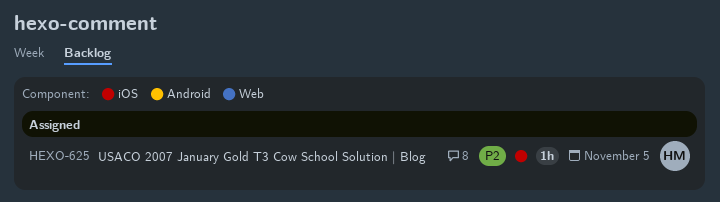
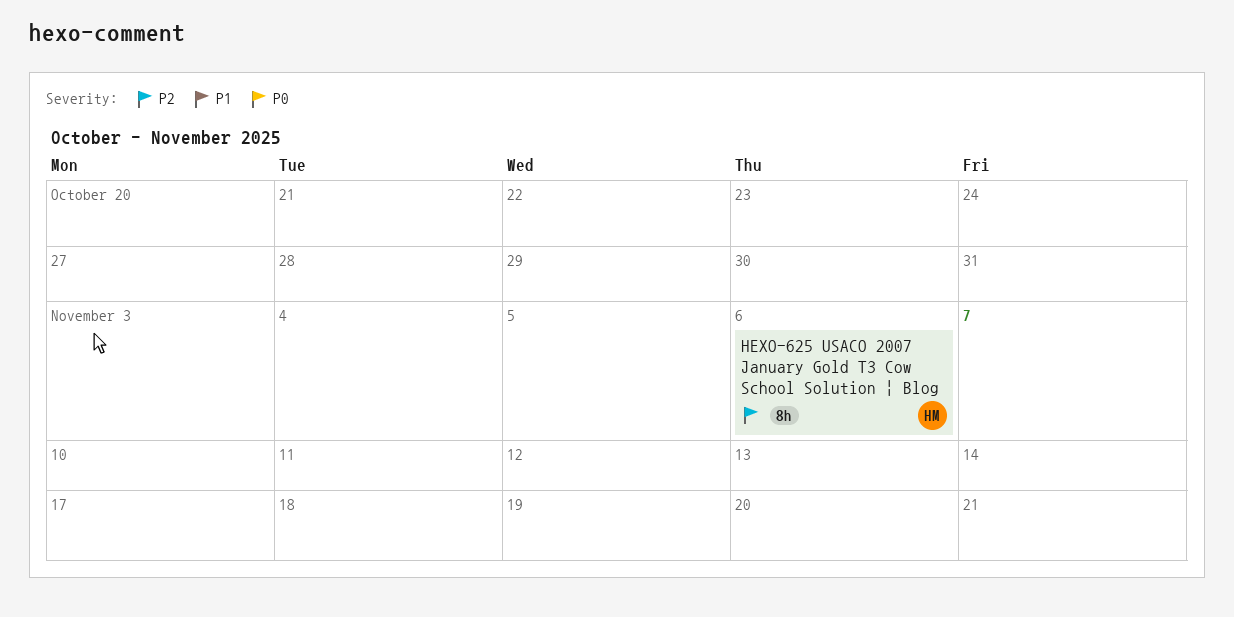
HEXO-625, estimate: 1h -> 8h
HEXO-625, due: Nov 5 -> Nov 6

